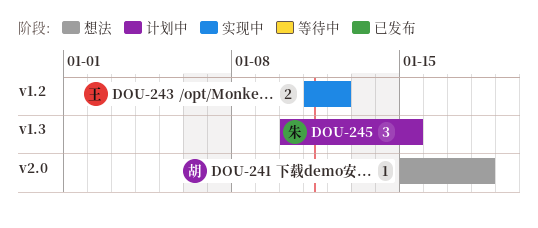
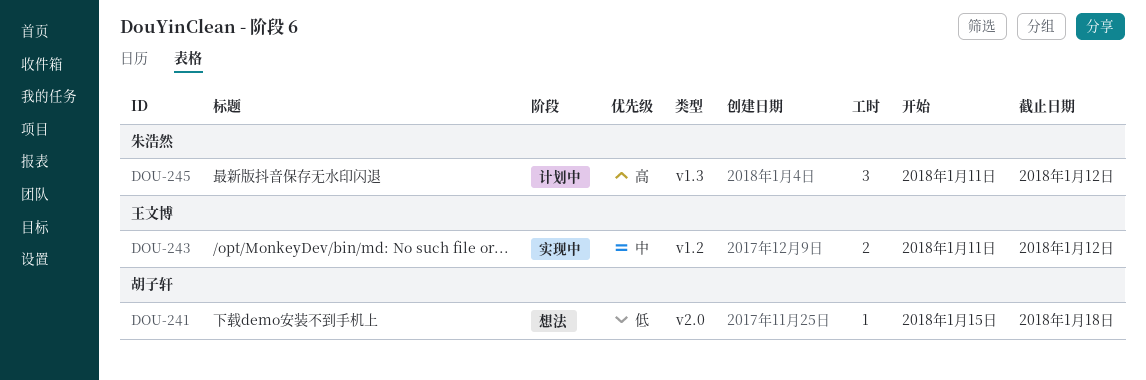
DOU-245, start: Jan 10 -> Jan 11
DOU-245, due: Jan 15 -> Jan 12

